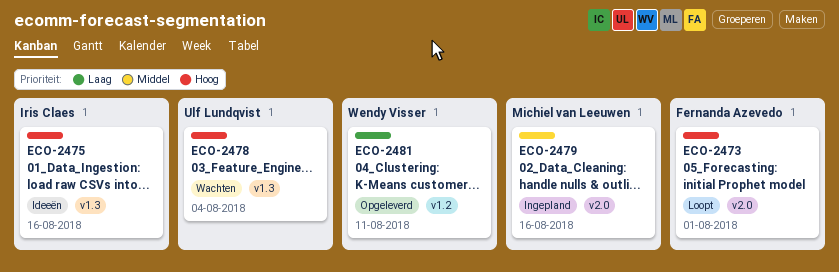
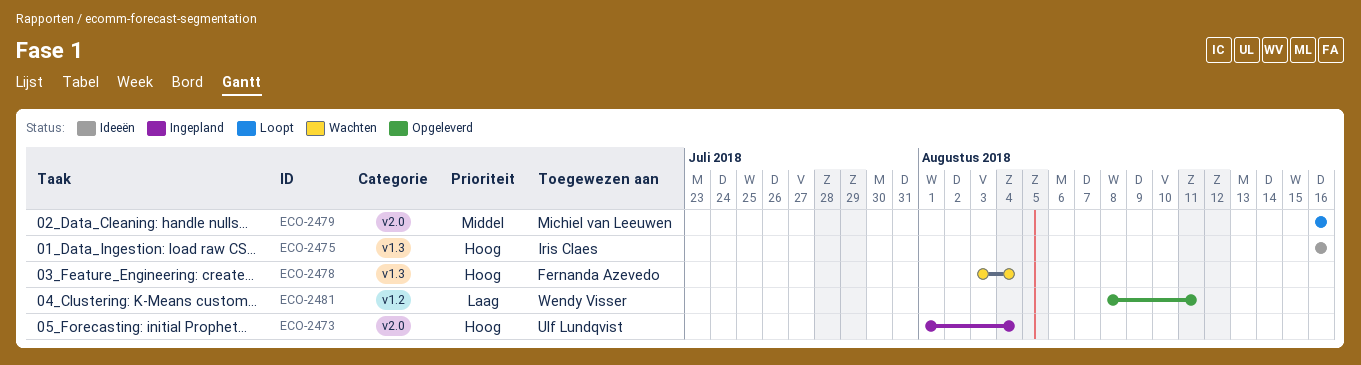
ECO-2473, status: Loopt -> Ingepland
ECO-2473, owner: Fernanda Azevedo -> Ulf Lundqvist
ECO-2473, due: Aug 1 -> Aug 4
ECO-2478, owner: Ulf Lundqvist -> Fernanda Azevedo
ECO-2479, status: Ingepland -> Loopt

